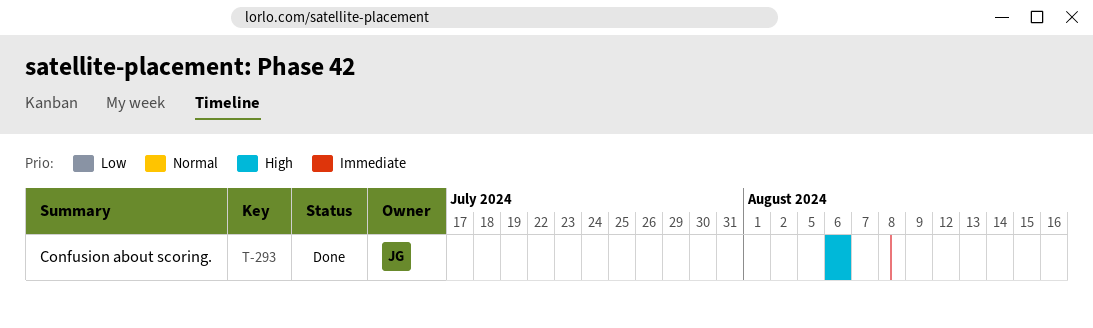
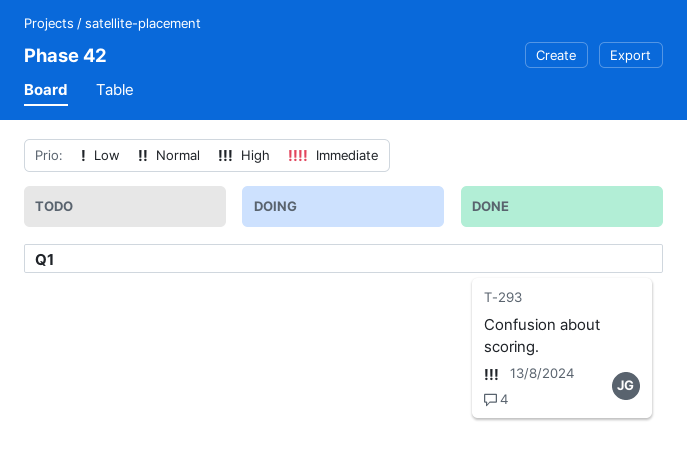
T-293, due: Aug 6 -> Aug 13

